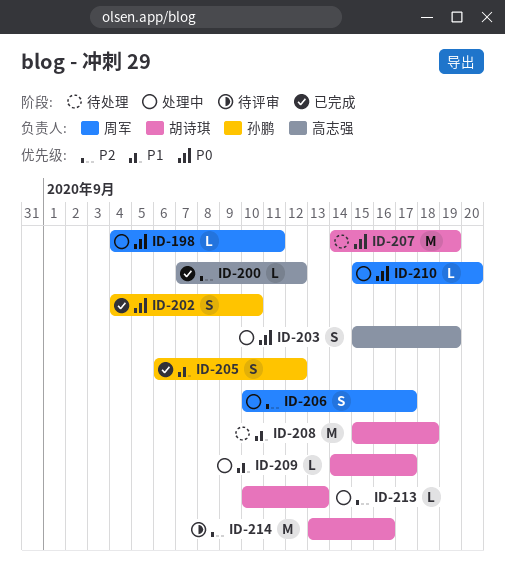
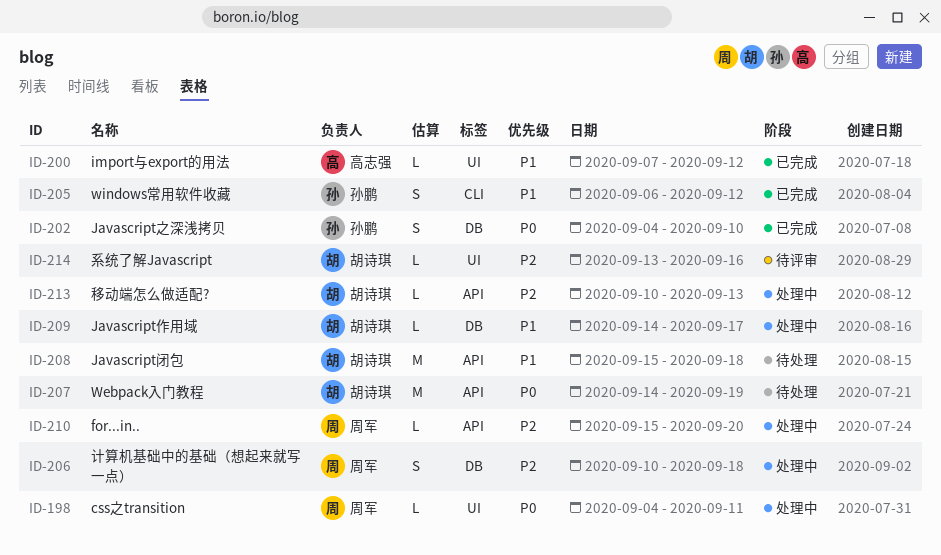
ID-200, priority: P2 -> P1
ID-203: present -> none
ID-206, due: Sep 17 -> Sep 18
ID-210, priority: P0 -> P2
ID-214, estimate: M -> L

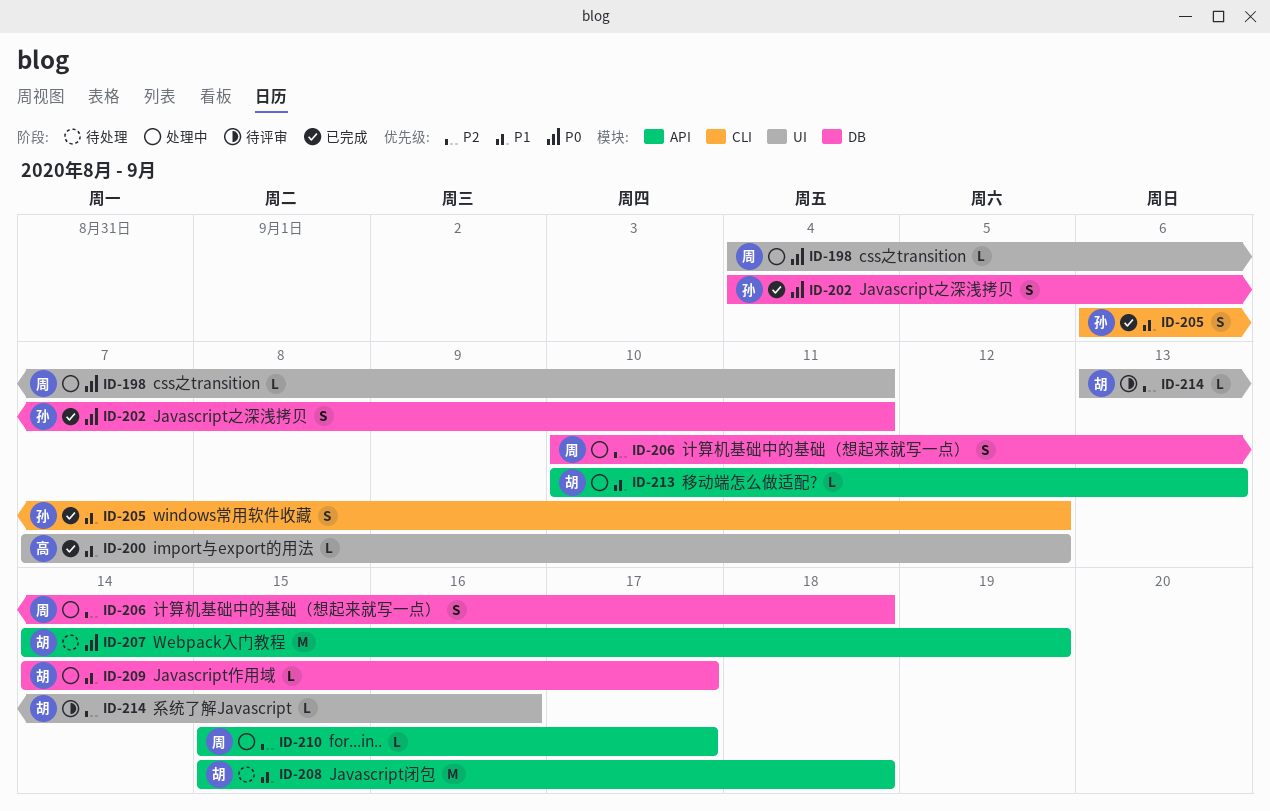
ID-202, due: Sep 10 -> Sep 11
ID-210, due: Sep 20 -> Sep 17
ID-213, priority: P2 -> P1

